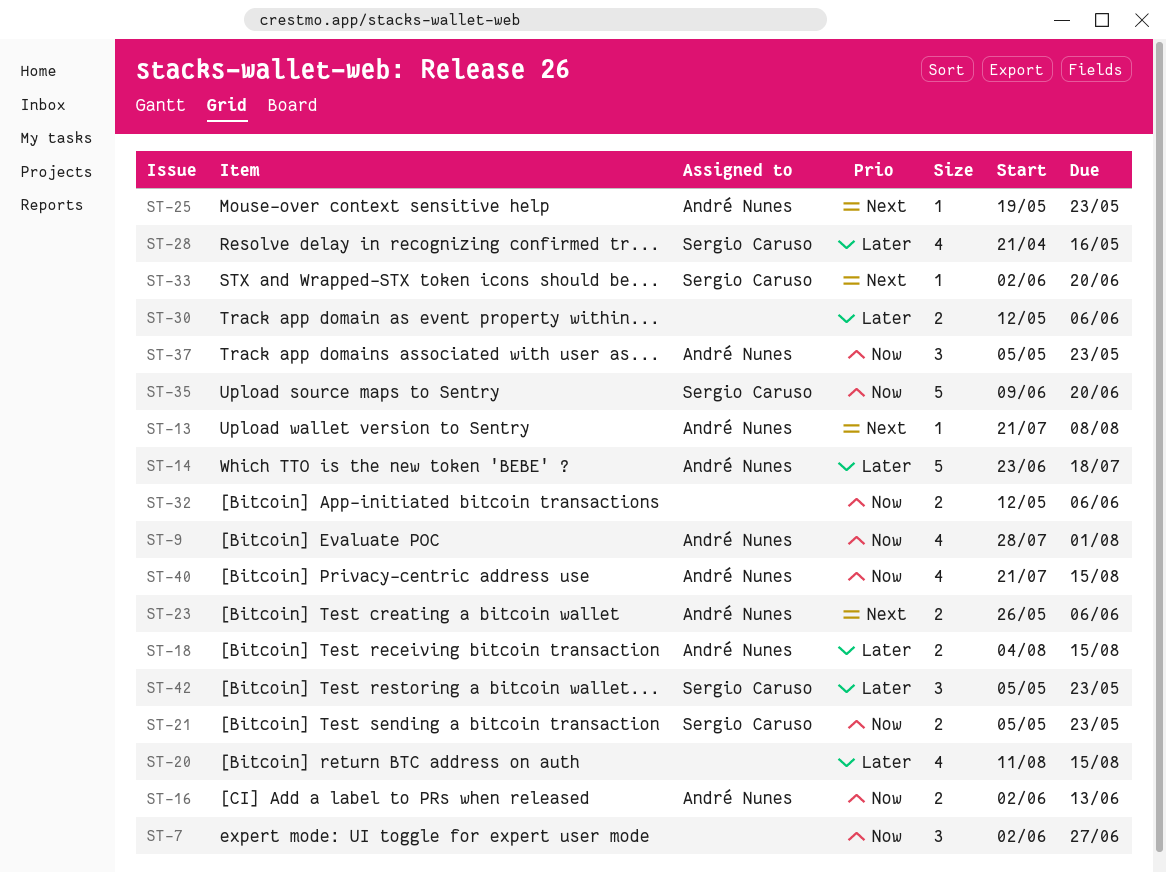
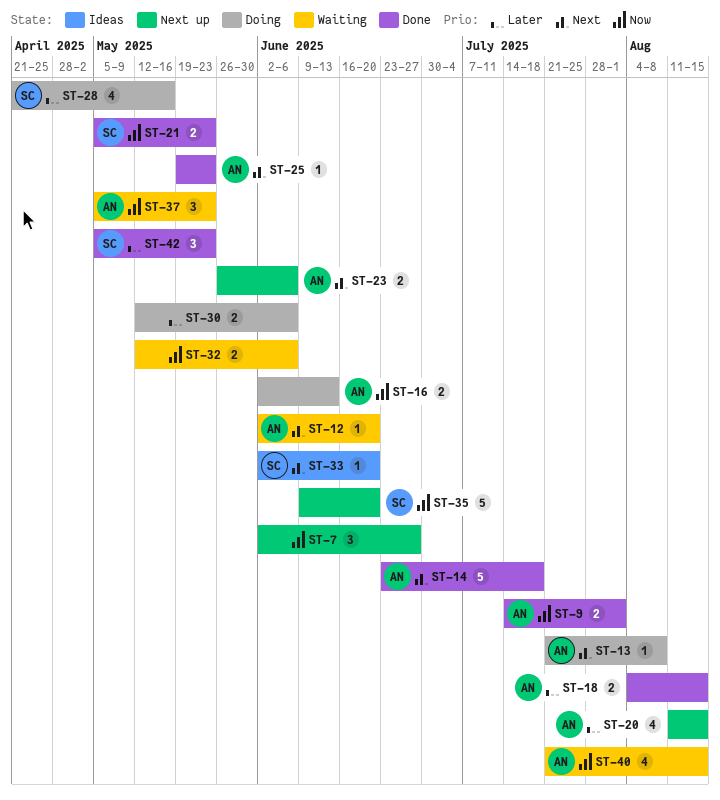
ST-9, estimate: 4 -> 2
ST-9, start: Jul 28 -> Jul 14
ST-12: none -> present
ST-14, priority: Later -> Next
ST-20, owner: none -> André Nunes

